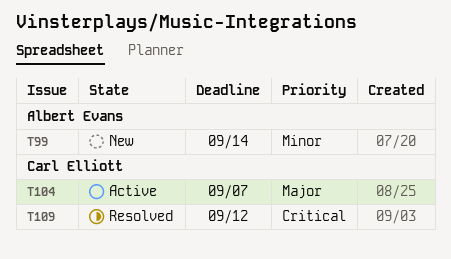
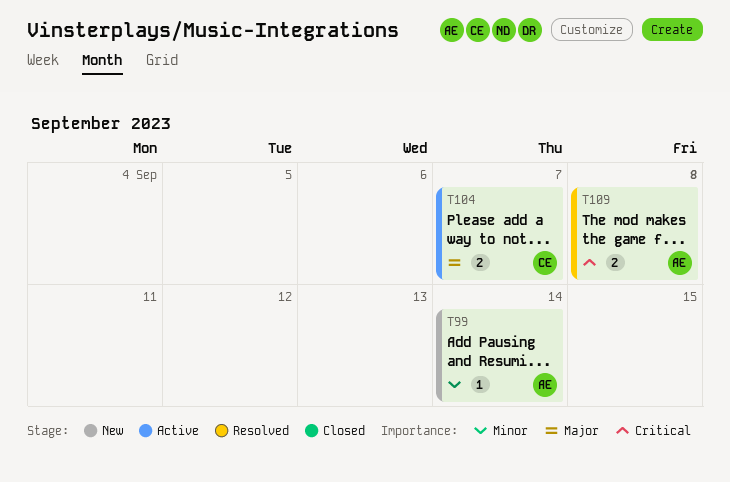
T109, owner: Carl Elliott -> Albert Evans
T109, due: Sep 12 -> Sep 8

